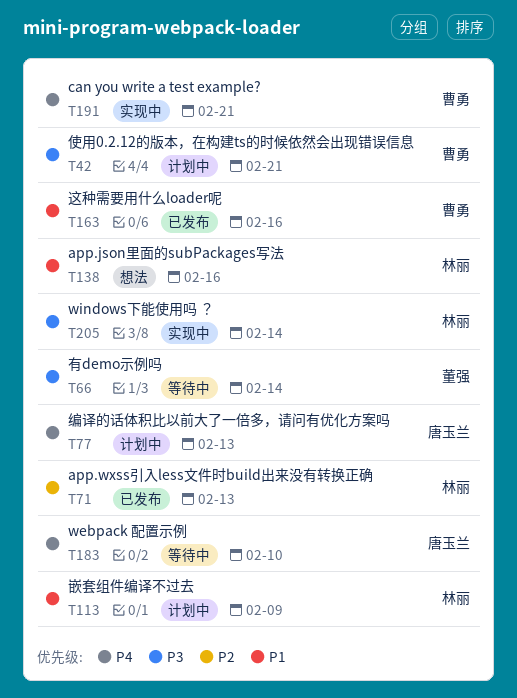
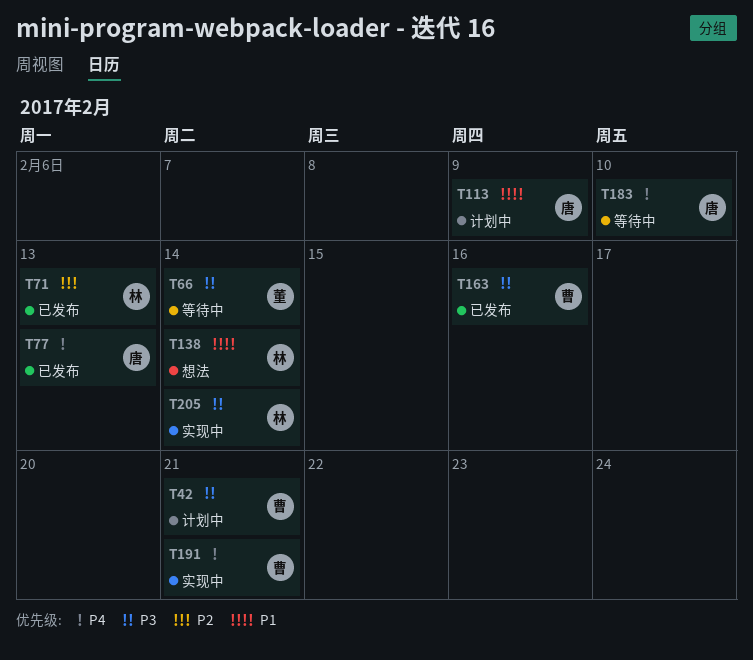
T77, status: 计划中 -> 已发布
T113, owner: 林丽 -> 唐玉兰
T138, due: Feb 16 -> Feb 14
T163, priority: P1 -> P3

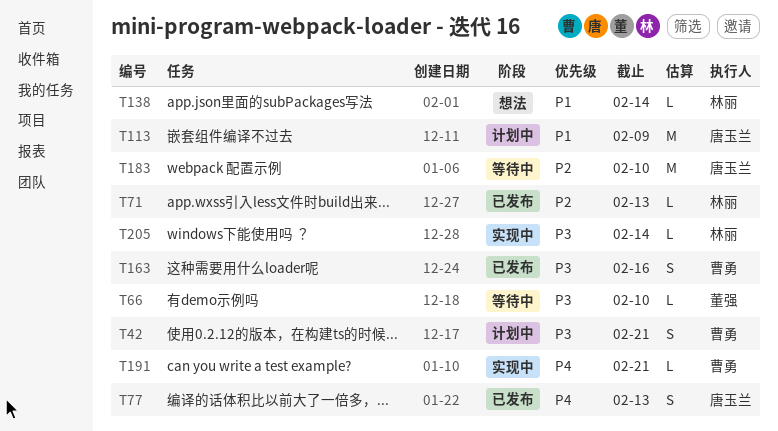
T66, due: Feb 14 -> Feb 10
T183, priority: P4 -> P2

